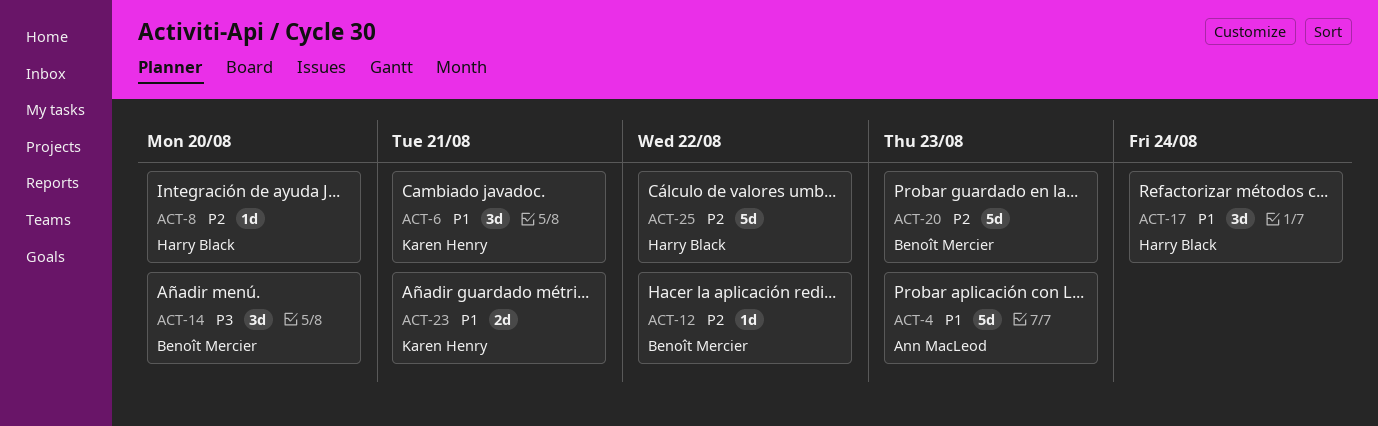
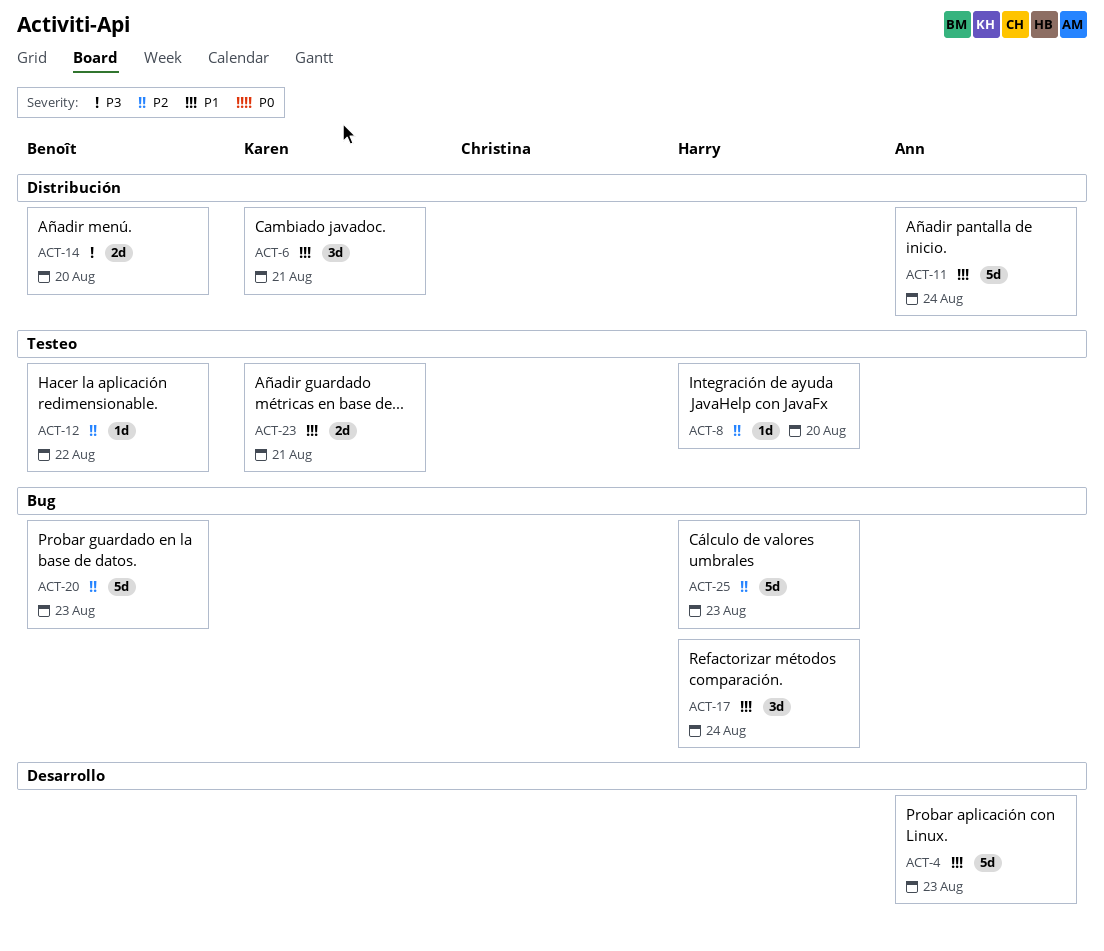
ACT-11: none -> present
ACT-14, estimate: 3d -> 2d
ACT-25, due: Aug 22 -> Aug 23

